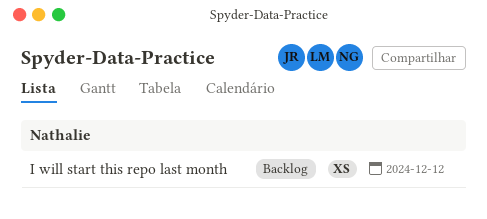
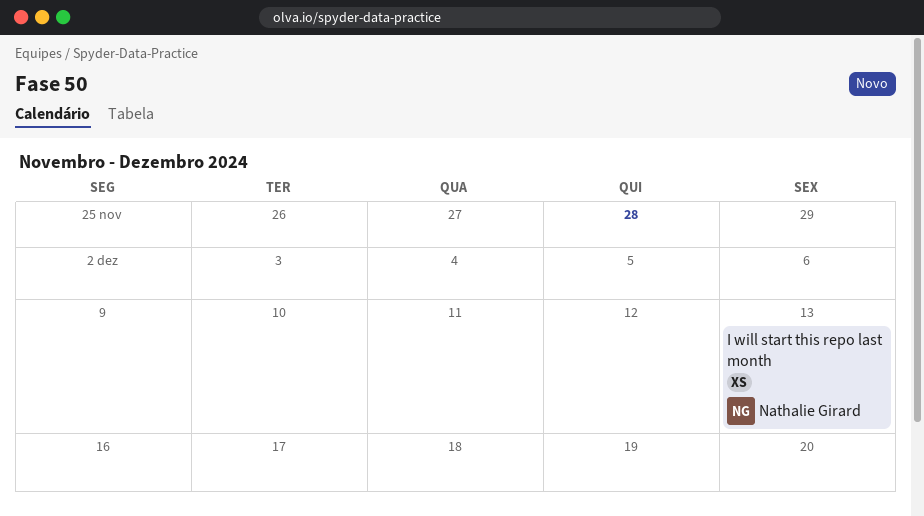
I will start this repo last month, due: Dec 12 -> Dec 13

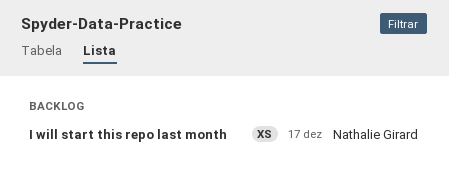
I will start this repo last month, due: Dec 13 -> Dec 17

